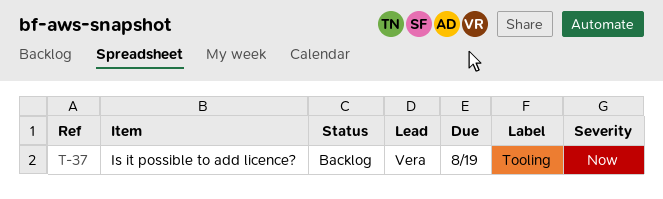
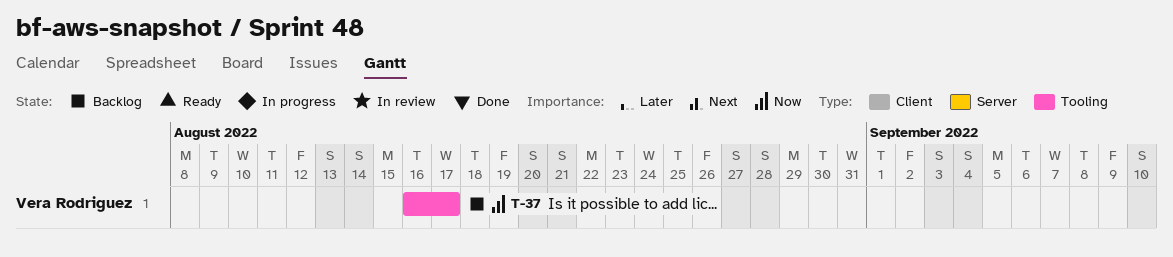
T-37, due: Aug 19 -> Aug 17

